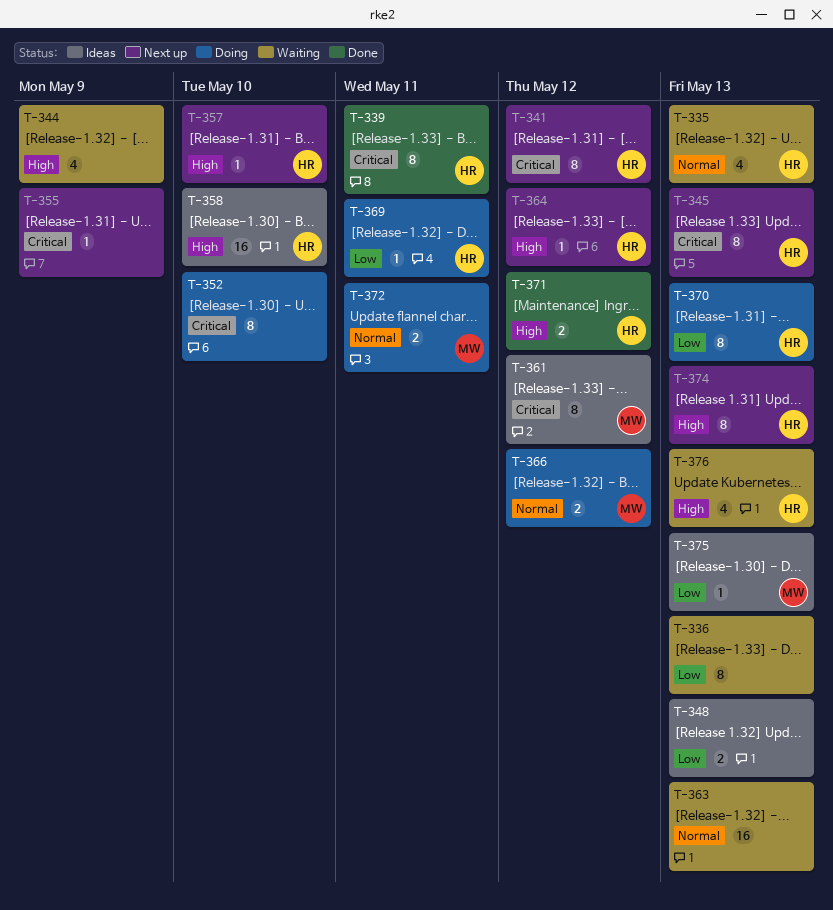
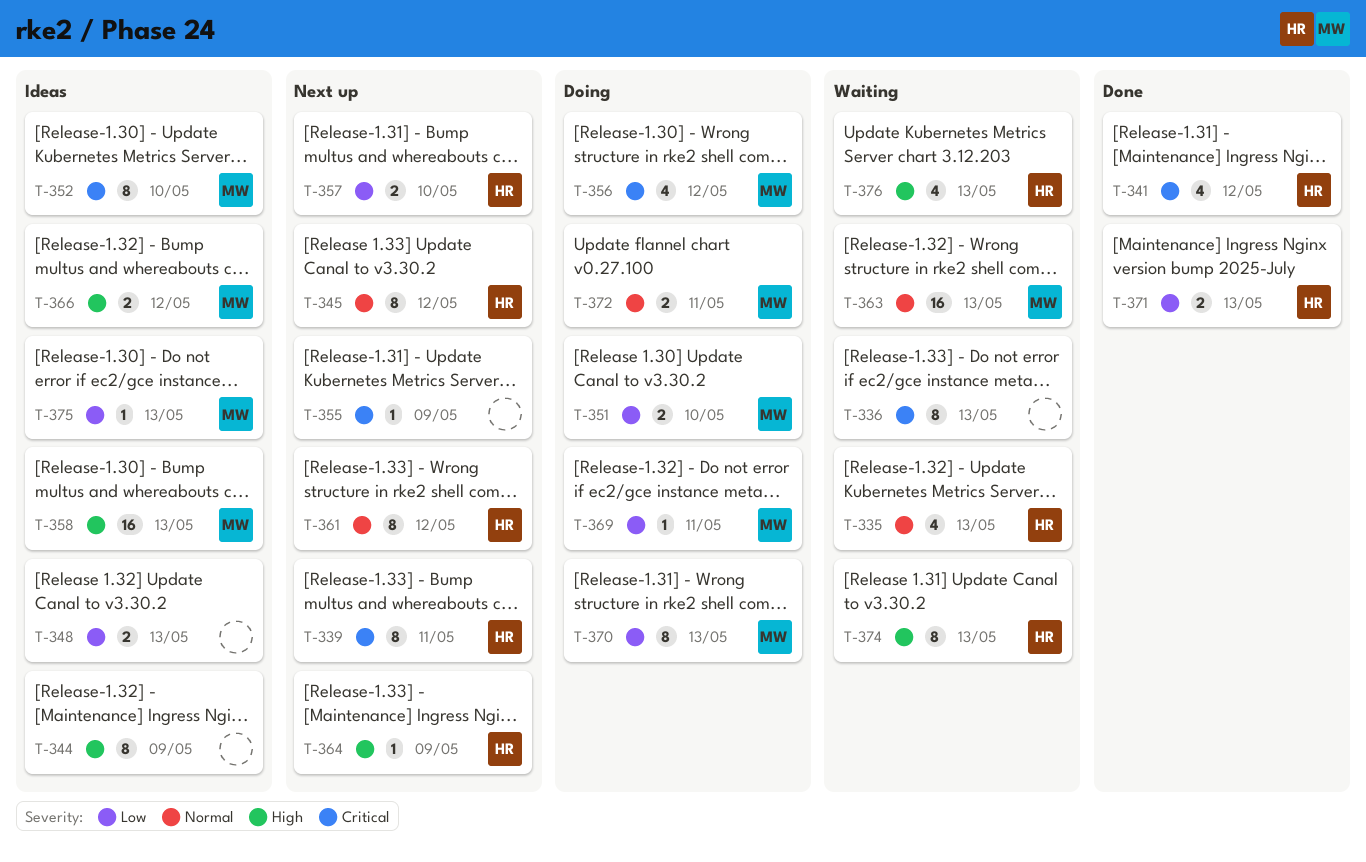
T-336, priority: Low -> Critical
T-339, status: Done -> Next up
T-341, status: Next up -> Done
T-341, estimate: 8 -> 4
T-344, status: Waiting -> Ideas
T-344, estimate: 4 -> 8
T-345, priority: Critical -> Normal
T-345, due: May 13 -> May 12
T-351: none -> present
T-352, status: Doing -> Ideas
T-352, owner: none -> MW
T-356: none -> present
T-357, priority: High -> Low
T-357, estimate: 1 -> 2
T-358, owner: HR -> MW
T-358, due: May 10 -> May 13
T-361, status: Ideas -> Next up
T-361, owner: MW -> HR
T-361, priority: Critical -> Normal
T-363, owner: none -> MW
T-364, due: May 12 -> May 9
T-366, status: Doing -> Ideas
T-366, priority: Normal -> High
T-369, owner: HR -> MW
T-370, owner: HR -> MW
T-371, priority: High -> Low
T-371, due: May 12 -> May 13
T-374, status: Next up -> Waiting

